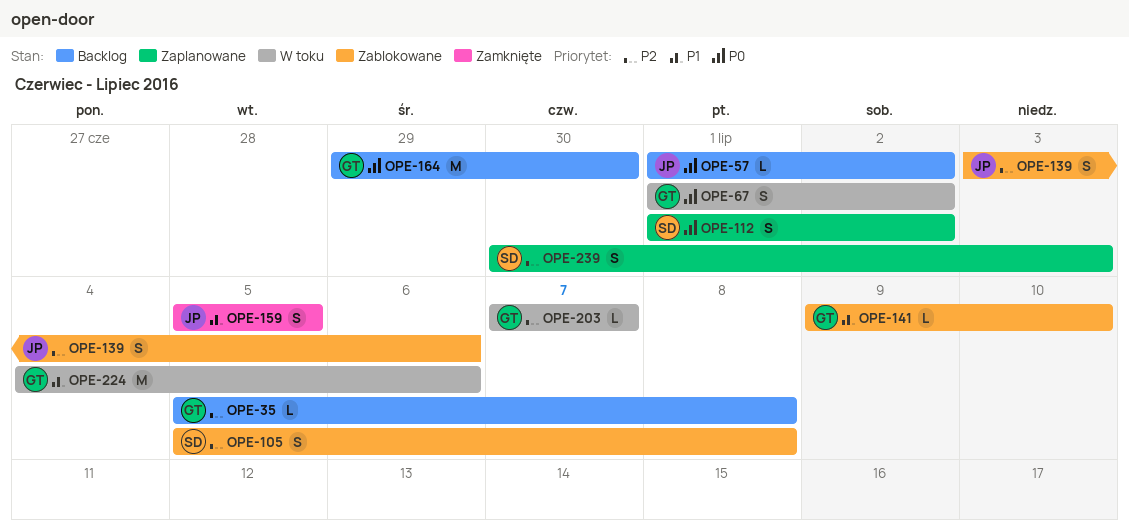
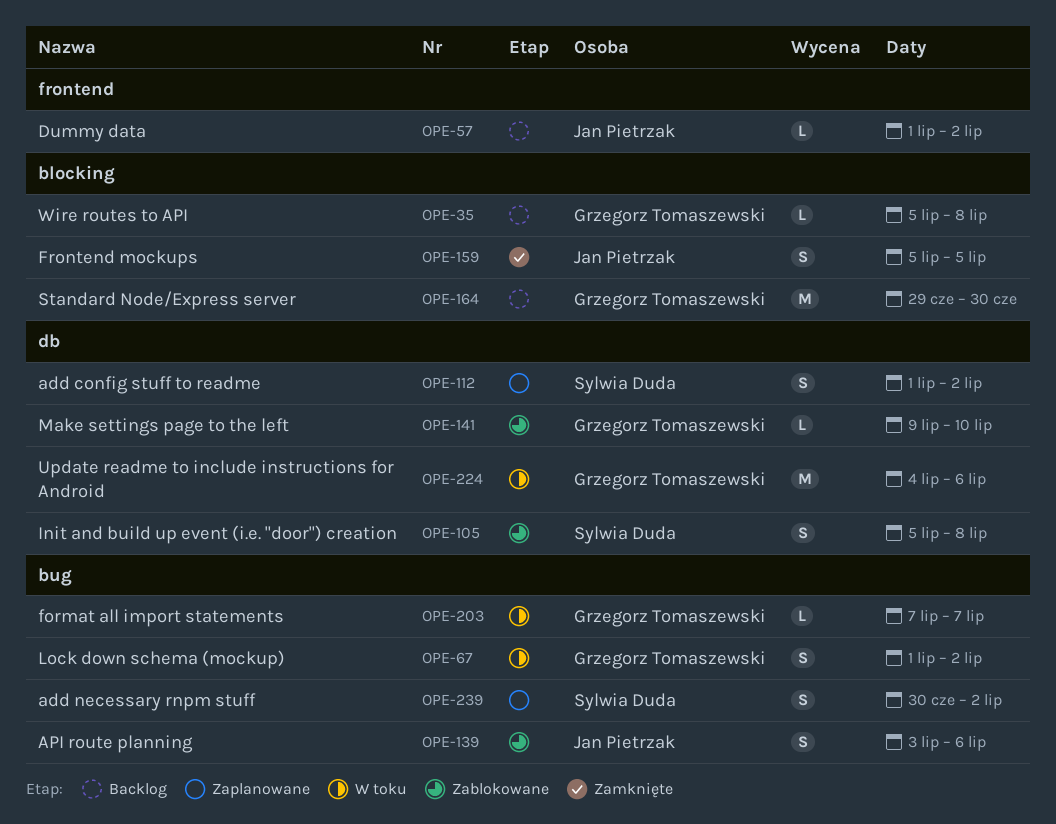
OPE-239, due: Jul 3 -> Jul 2

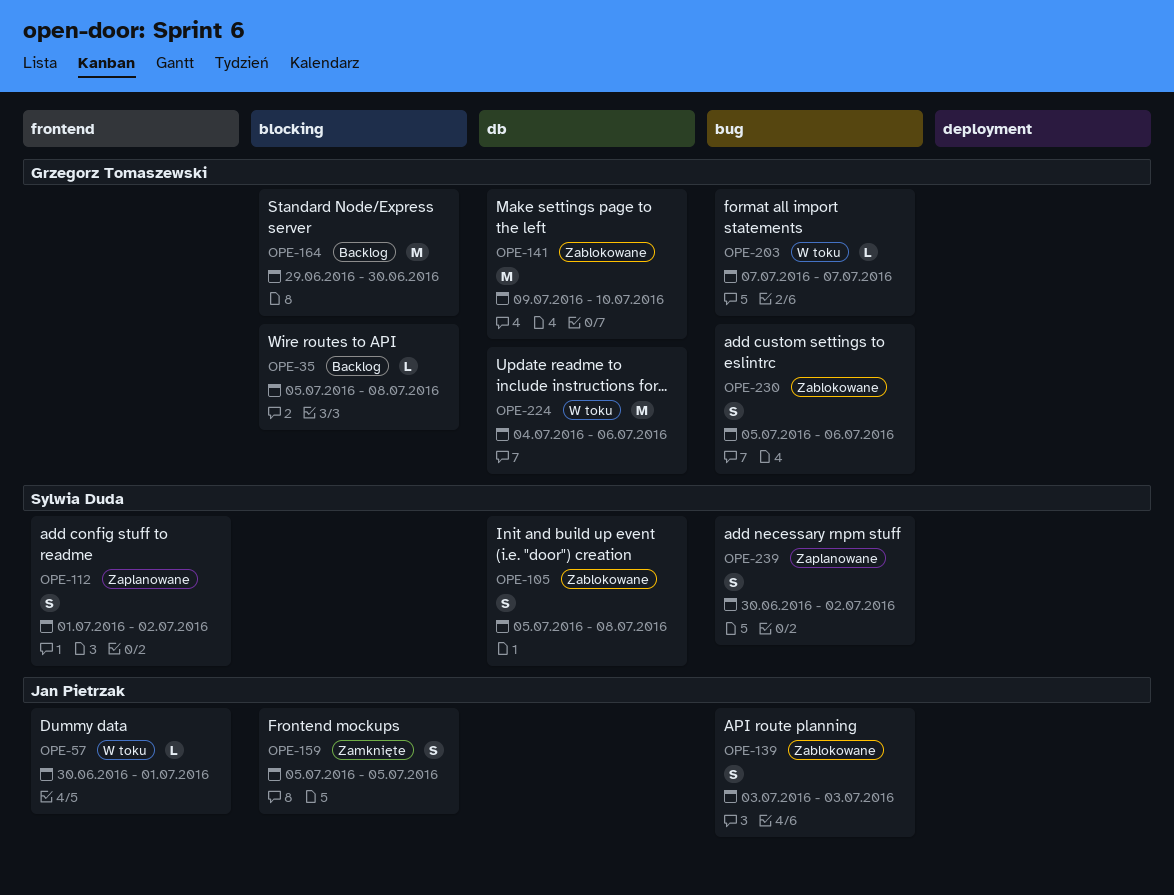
OPE-57, status: Backlog -> W toku
OPE-57, start: Jul 1 -> Jun 30
OPE-57, due: Jul 2 -> Jul 1
OPE-67: present -> none
OPE-112, label: db -> frontend
OPE-139, due: Jul 6 -> Jul 3
OPE-141, estimate: L -> M
OPE-230: none -> present

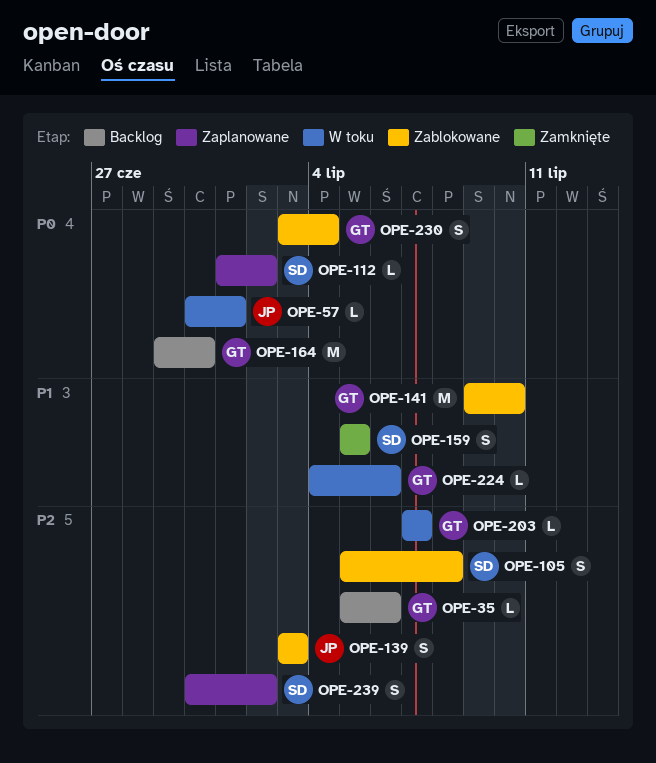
OPE-35, due: Jul 8 -> Jul 6
OPE-112, estimate: S -> L
OPE-159, owner: Jan Pietrzak -> Sylwia Duda
OPE-224, estimate: M -> L
OPE-230, start: Jul 5 -> Jul 3
OPE-230, due: Jul 6 -> Jul 4

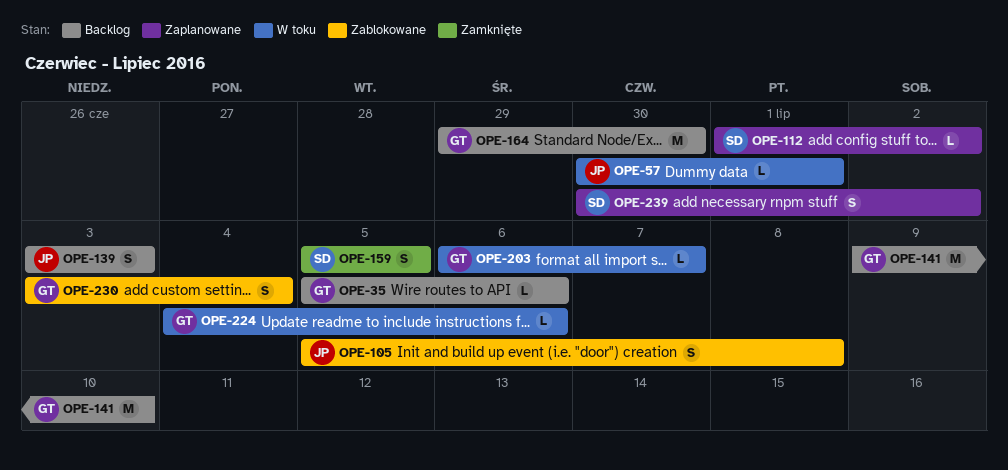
OPE-105, owner: SD -> JP
OPE-139, status: Zablokowane -> Backlog
OPE-141, status: Zablokowane -> Backlog
OPE-203, start: Jul 7 -> Jul 6

